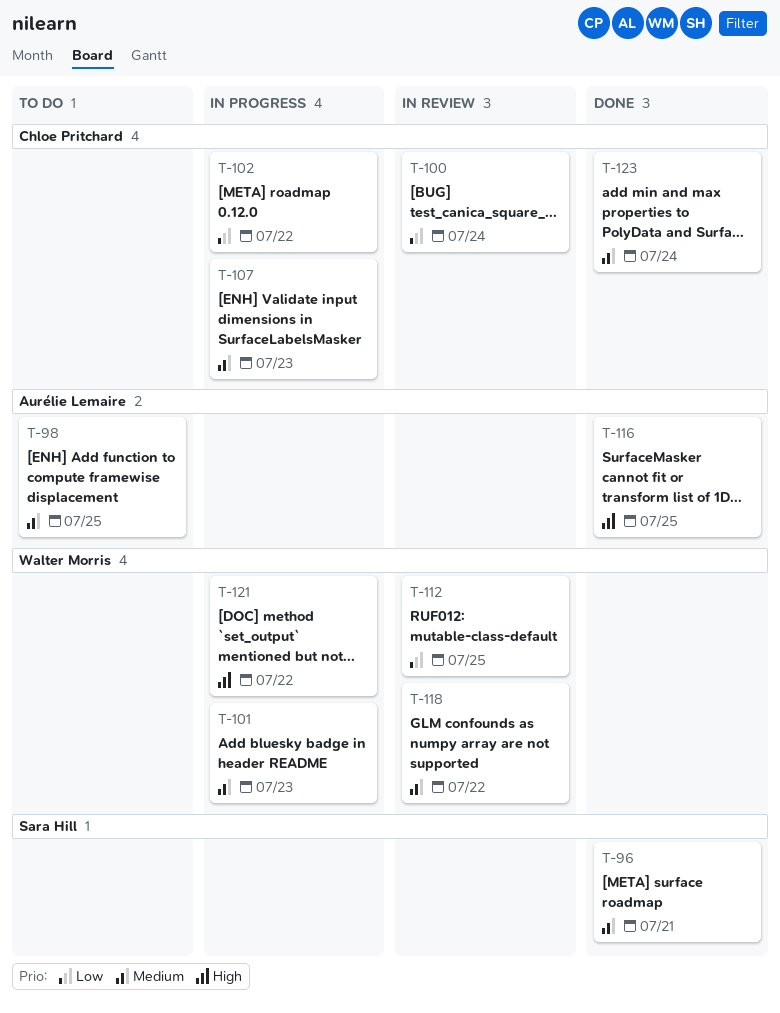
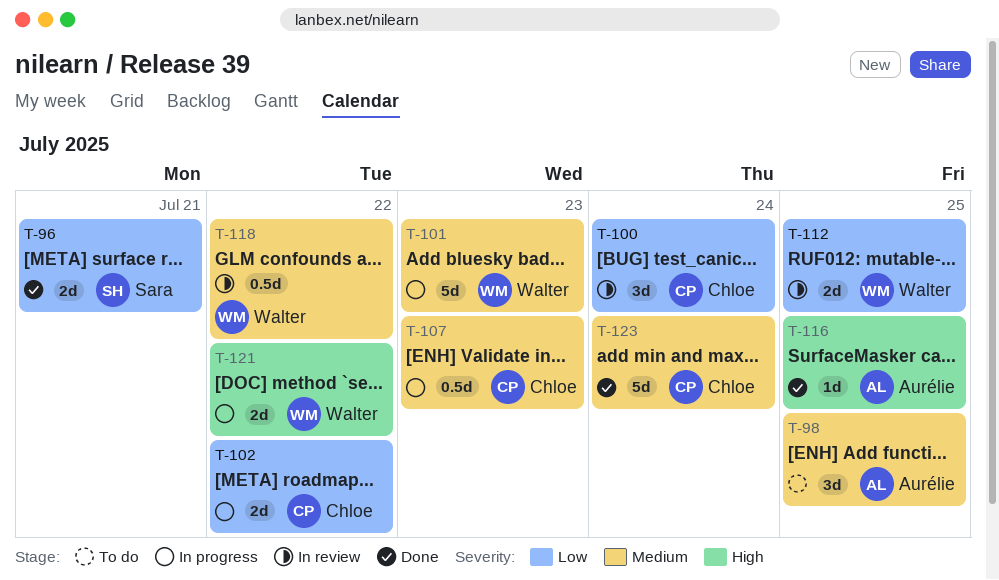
T-96, priority: Medium -> Low

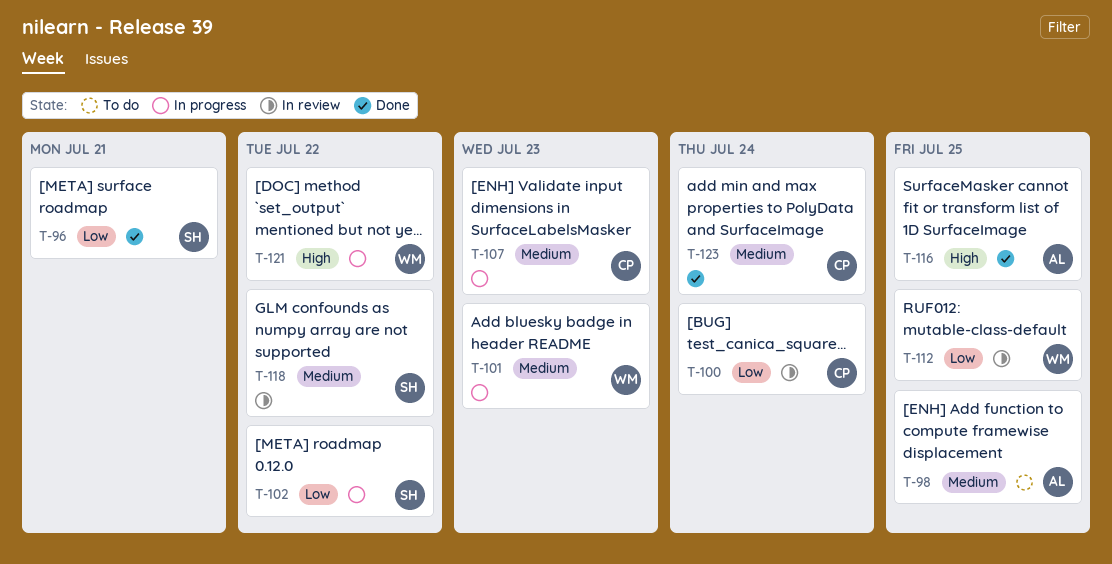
T-102, owner: Chloe -> Sara
T-118, owner: Walter -> Sara

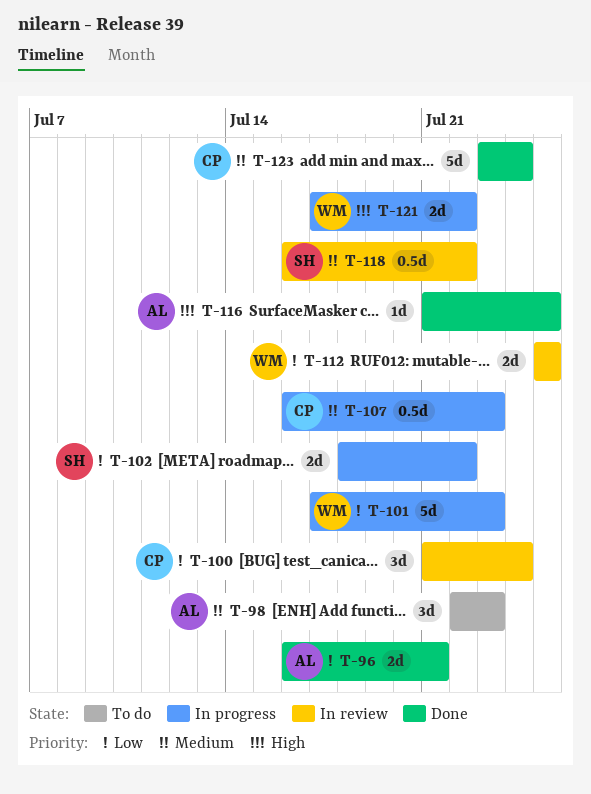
T-96, owner: SH -> AL
T-98, due: Jul 25 -> Jul 23
T-101, priority: Medium -> Low

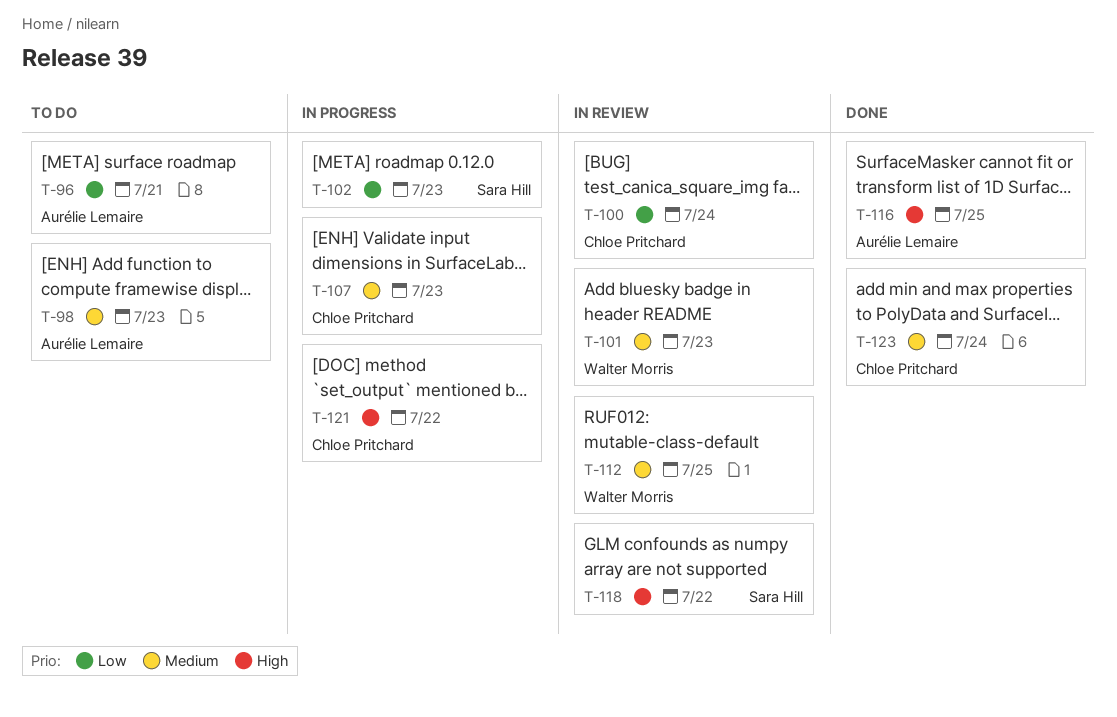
T-96, status: Done -> To do
T-101, status: In progress -> In review
T-101, priority: Low -> Medium
T-102, due: Jul 22 -> Jul 23
T-112, priority: Low -> Medium
T-118, priority: Medium -> High
T-121, owner: Walter Morris -> Chloe Pritchard

